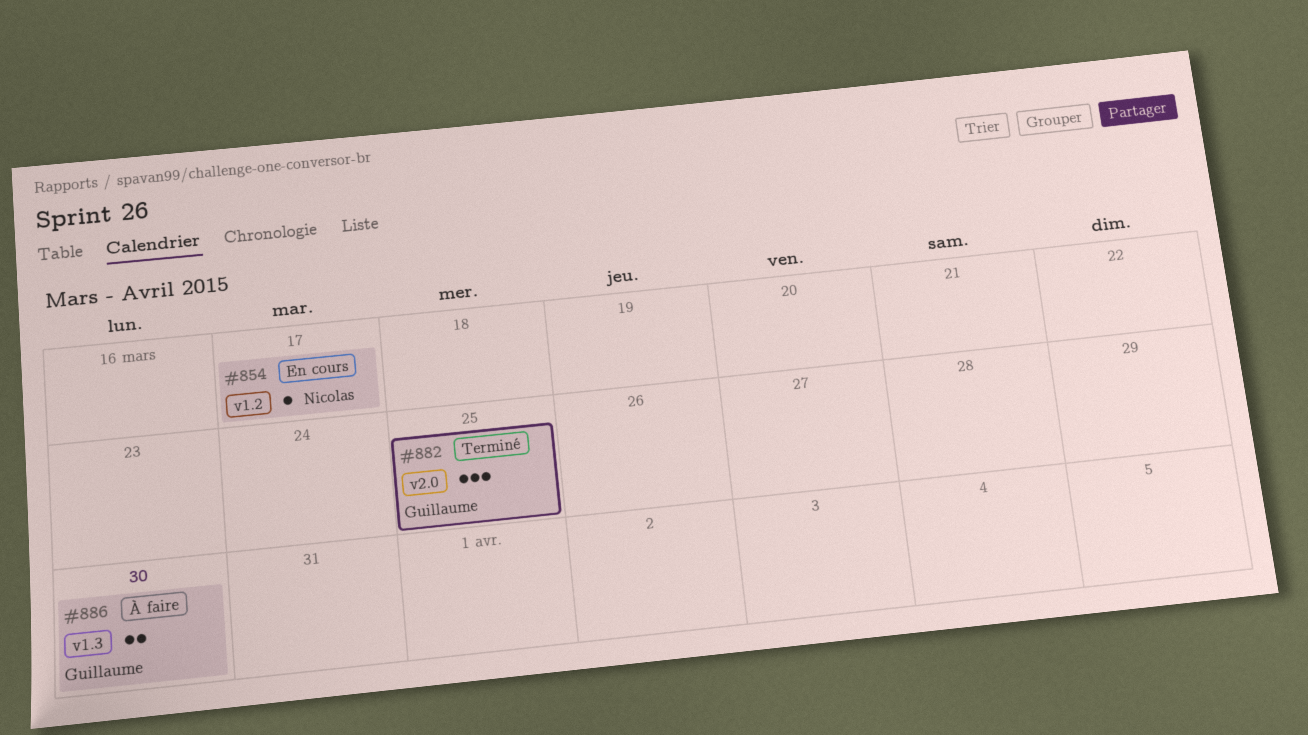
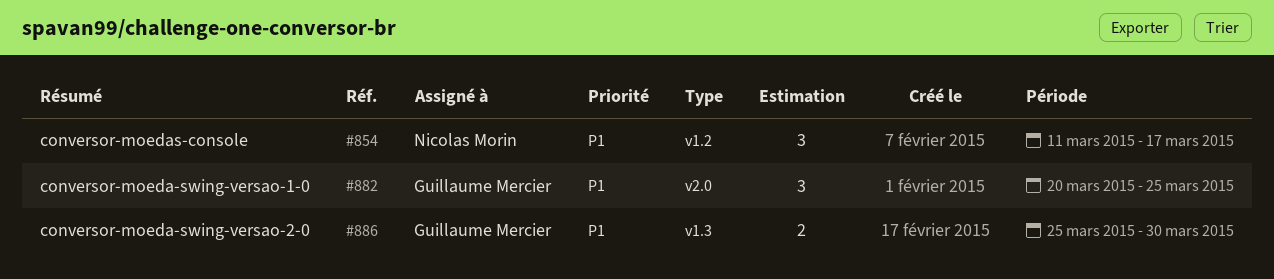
#854, estimate: 1 -> 3

